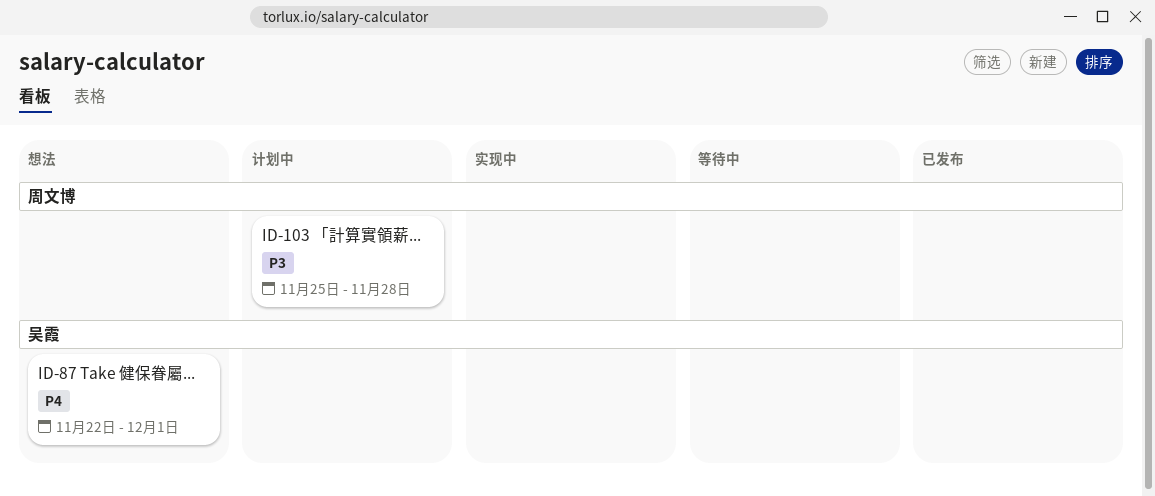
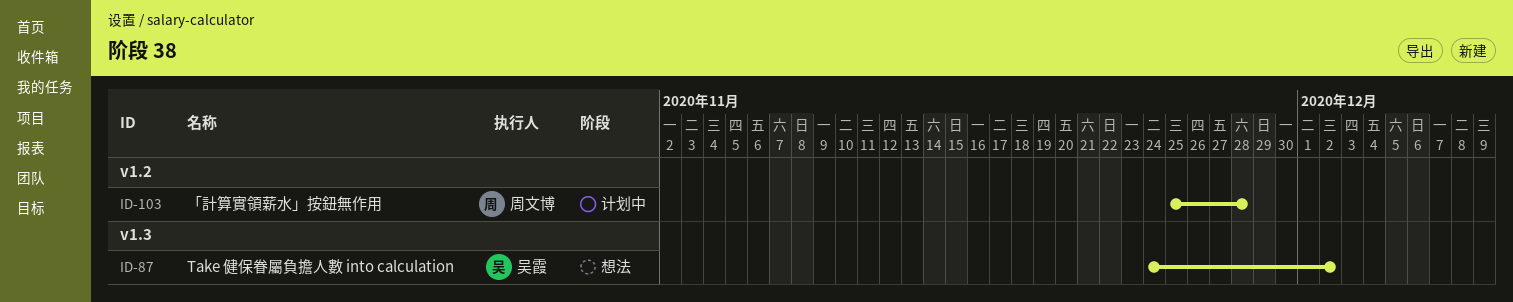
ID-87, start: Nov 22 -> Nov 24
ID-87, due: Dec 1 -> Dec 2

